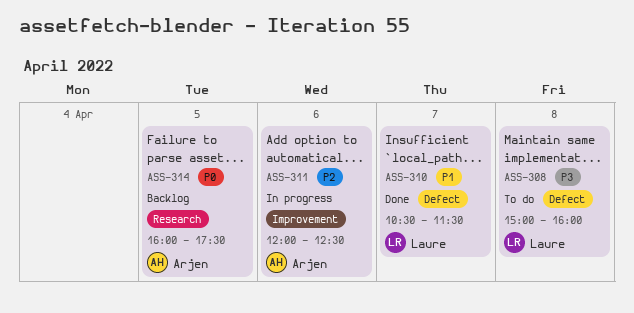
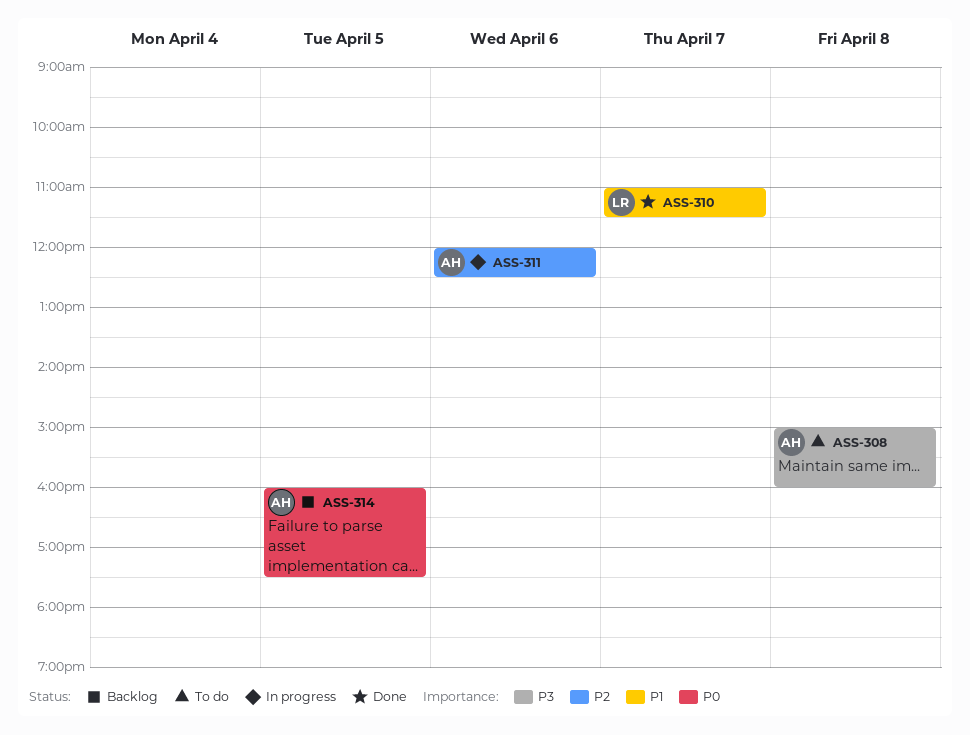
ASS-308, owner: Laure -> Arjen
ASS-310, begins: 10:30 -> 11:00

